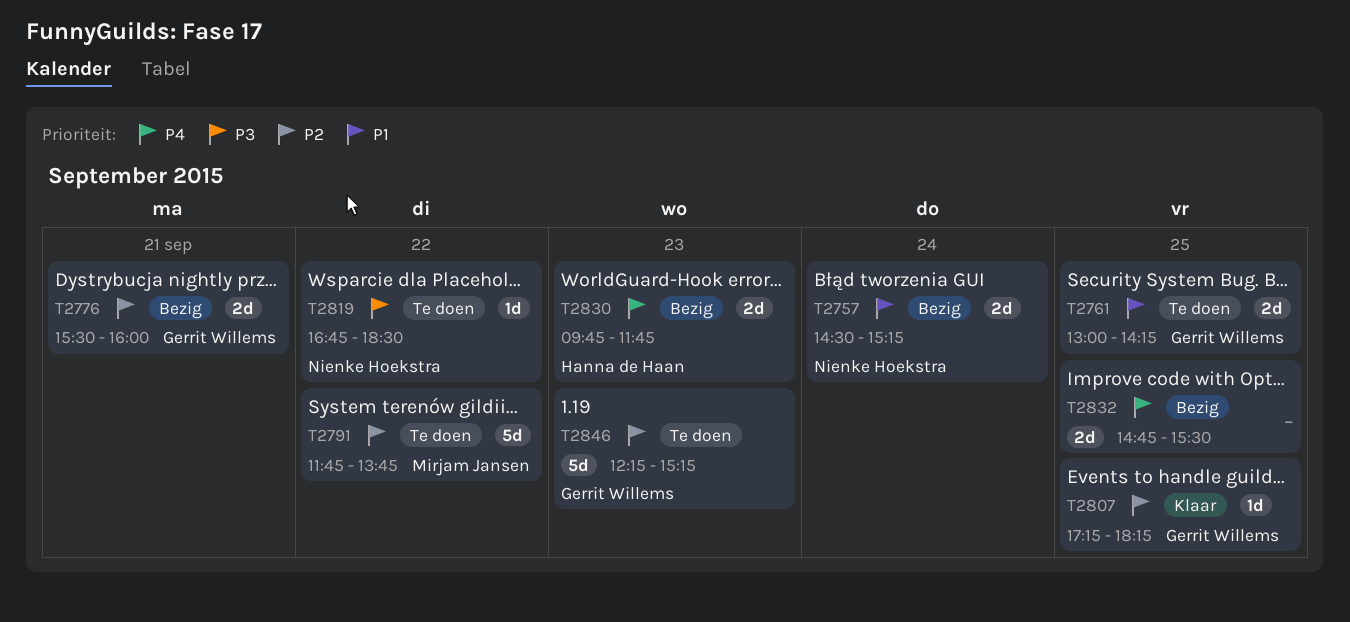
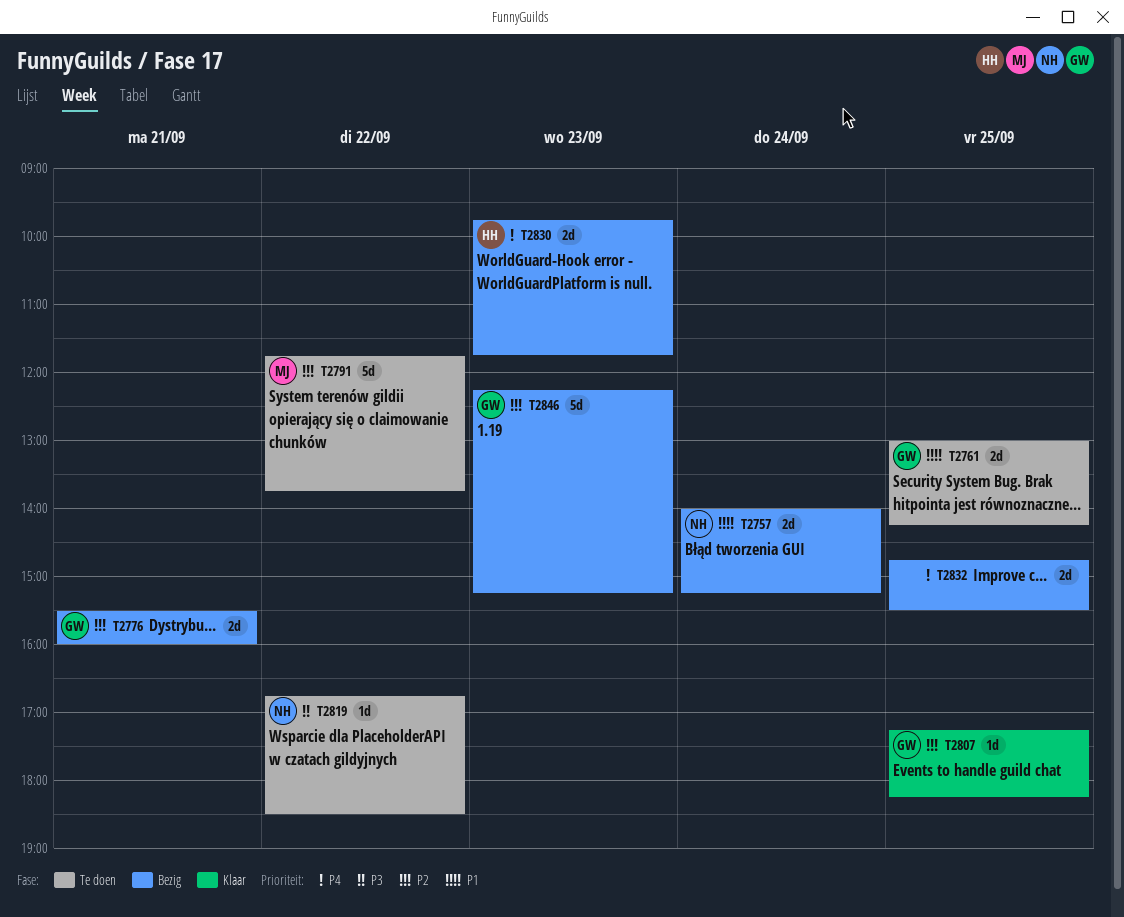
T2757, begins: 14:30 -> 14:00
T2846, status: Te doen -> Bezig

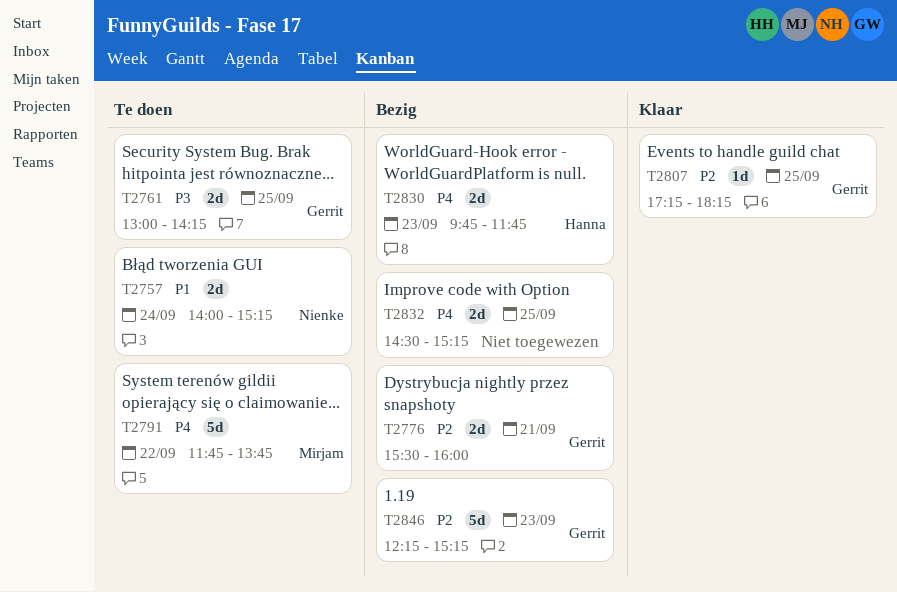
T2757, status: Bezig -> Te doen
T2761, priority: P1 -> P3
T2791, priority: P2 -> P4
T2819: present -> none
T2832, begins: 14:45 -> 14:30
T2832, ends: 15:30 -> 15:15

